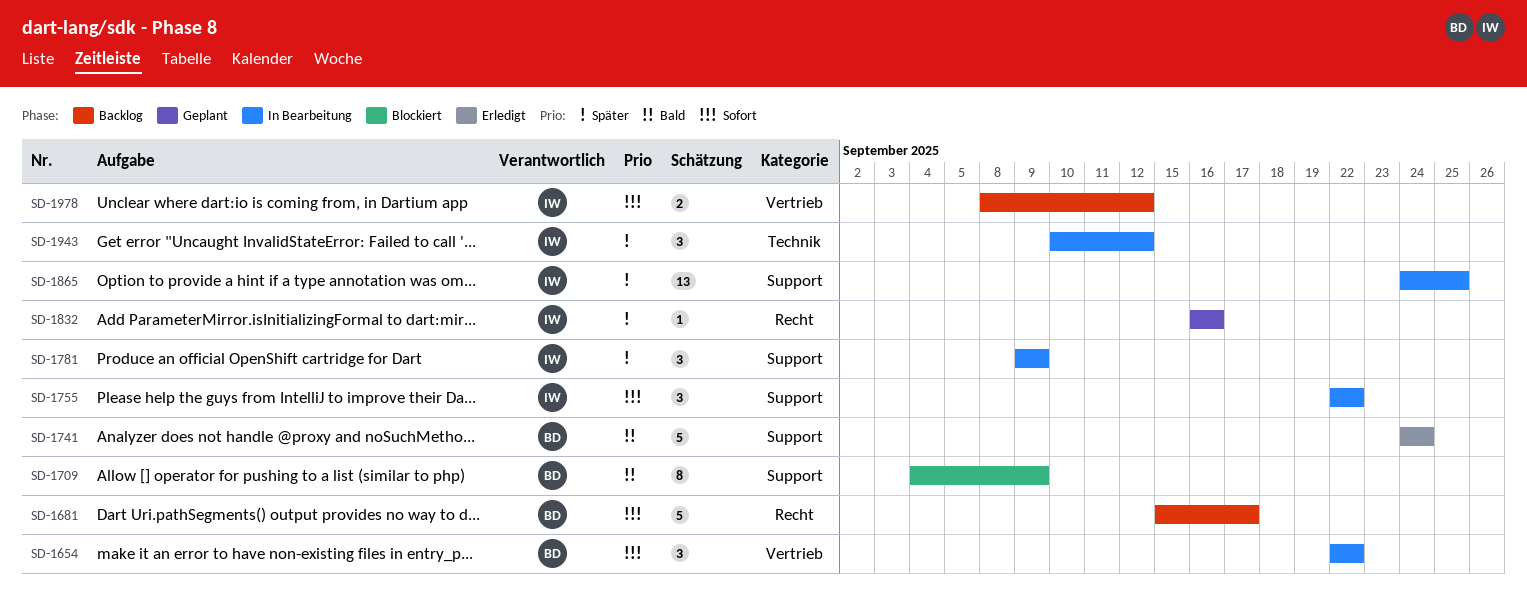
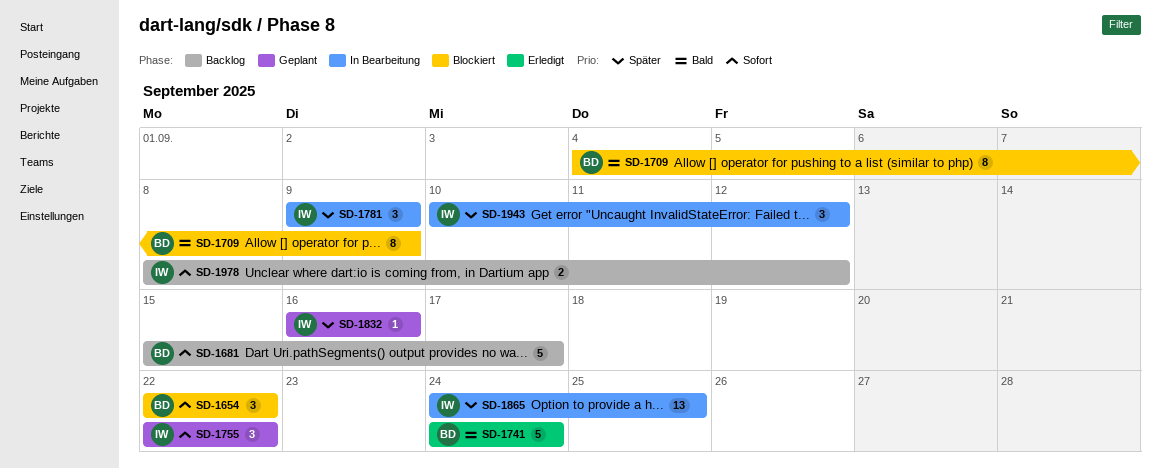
SD-1654, status: In Bearbeitung -> Blockiert
SD-1755, status: In Bearbeitung -> Geplant

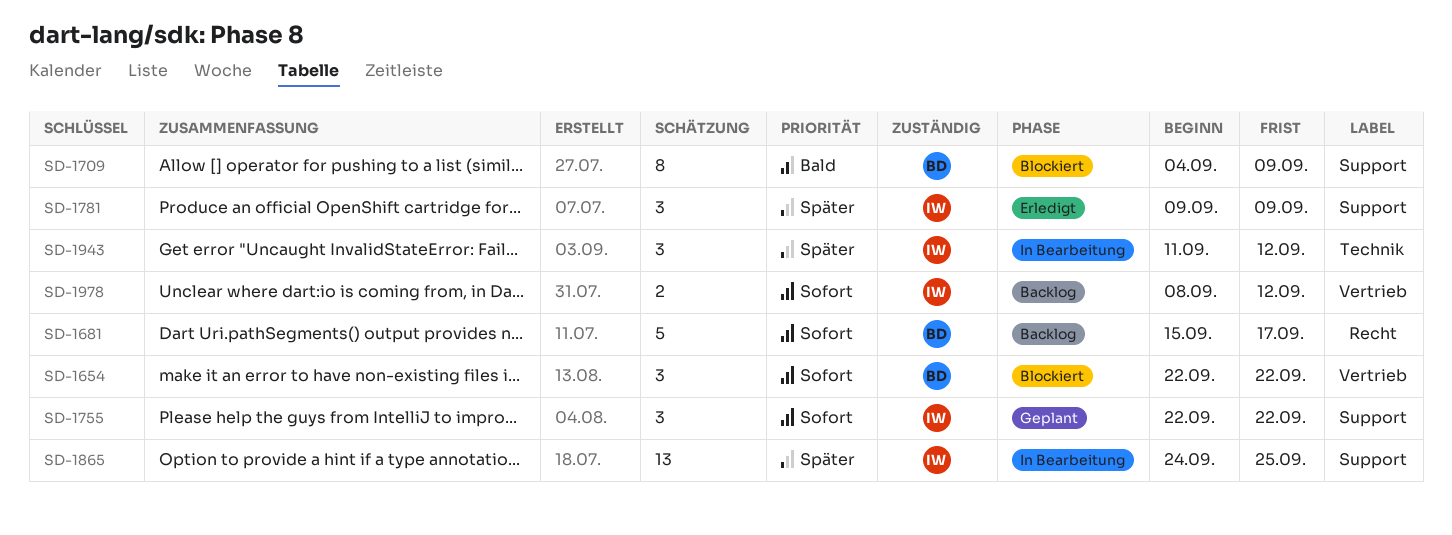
SD-1741: present -> none
SD-1781, status: In Bearbeitung -> Erledigt
SD-1832: present -> none
SD-1943, start: Sep 10 -> Sep 11

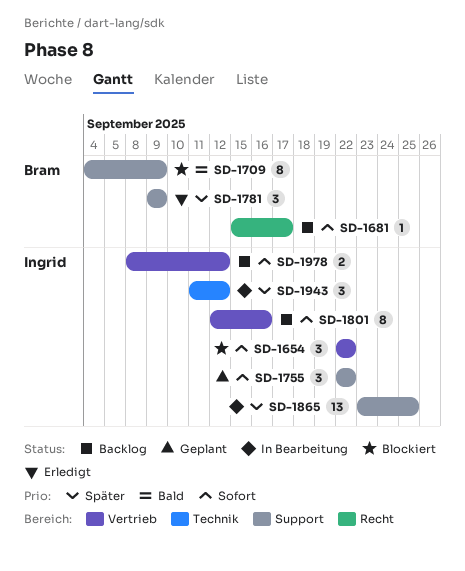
SD-1654, owner: Bram -> Ingrid
SD-1681, estimate: 5 -> 1
SD-1781, owner: Ingrid -> Bram
SD-1801: none -> present
SD-1865, start: Sep 24 -> Sep 23

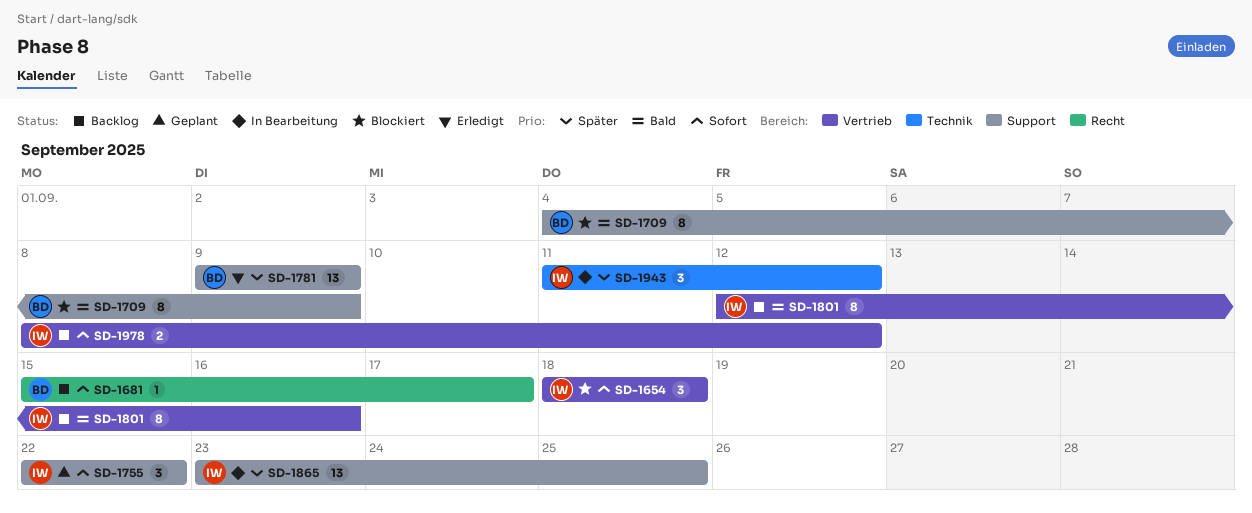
SD-1654, start: Sep 22 -> Sep 18
SD-1654, due: Sep 22 -> Sep 18
SD-1781, estimate: 3 -> 13
SD-1801, priority: Sofort -> Bald

